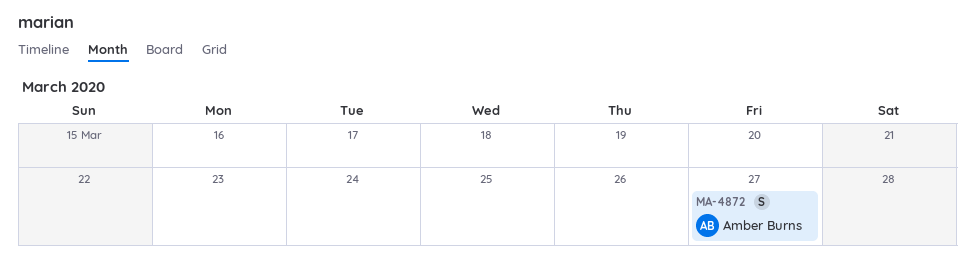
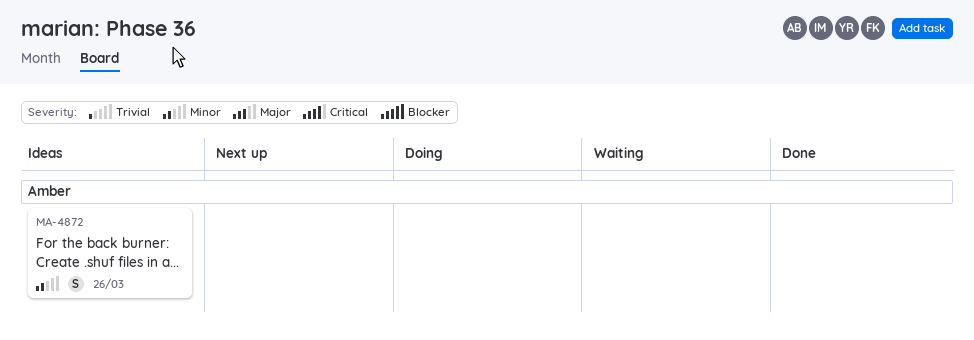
MA-4872, due: Mar 27 -> Mar 26

